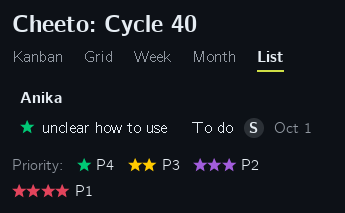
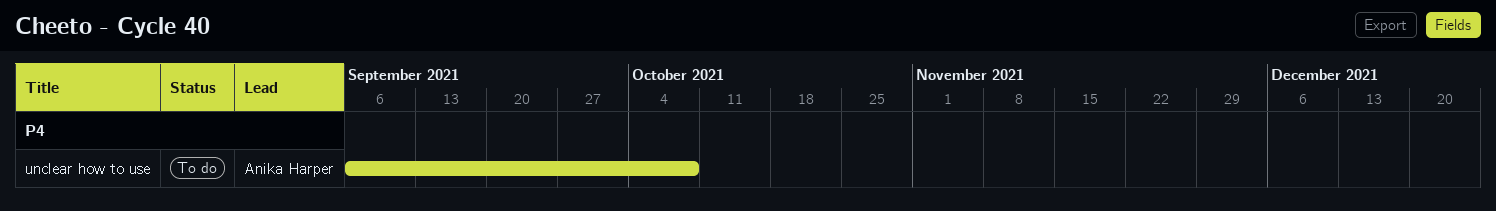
unclear how to use, due: Oct 1 -> Oct 8

